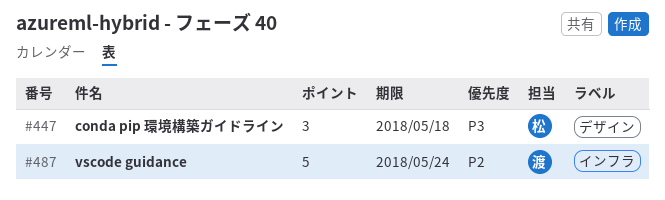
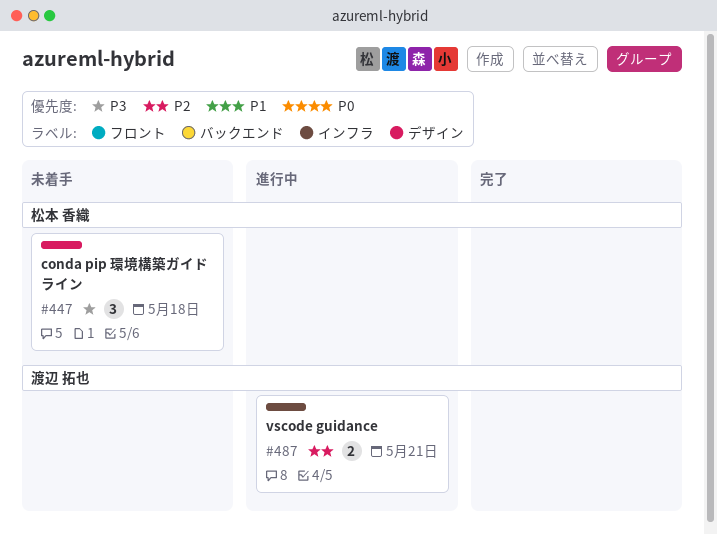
#487, estimate: 5 -> 2
#487, due: May 24 -> May 21

